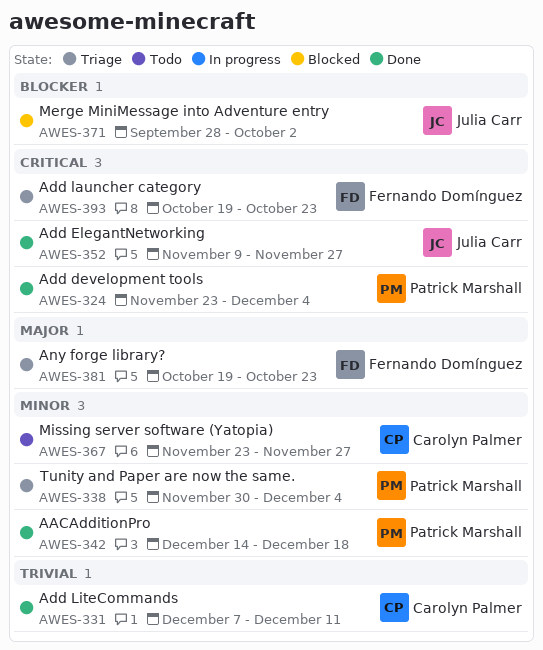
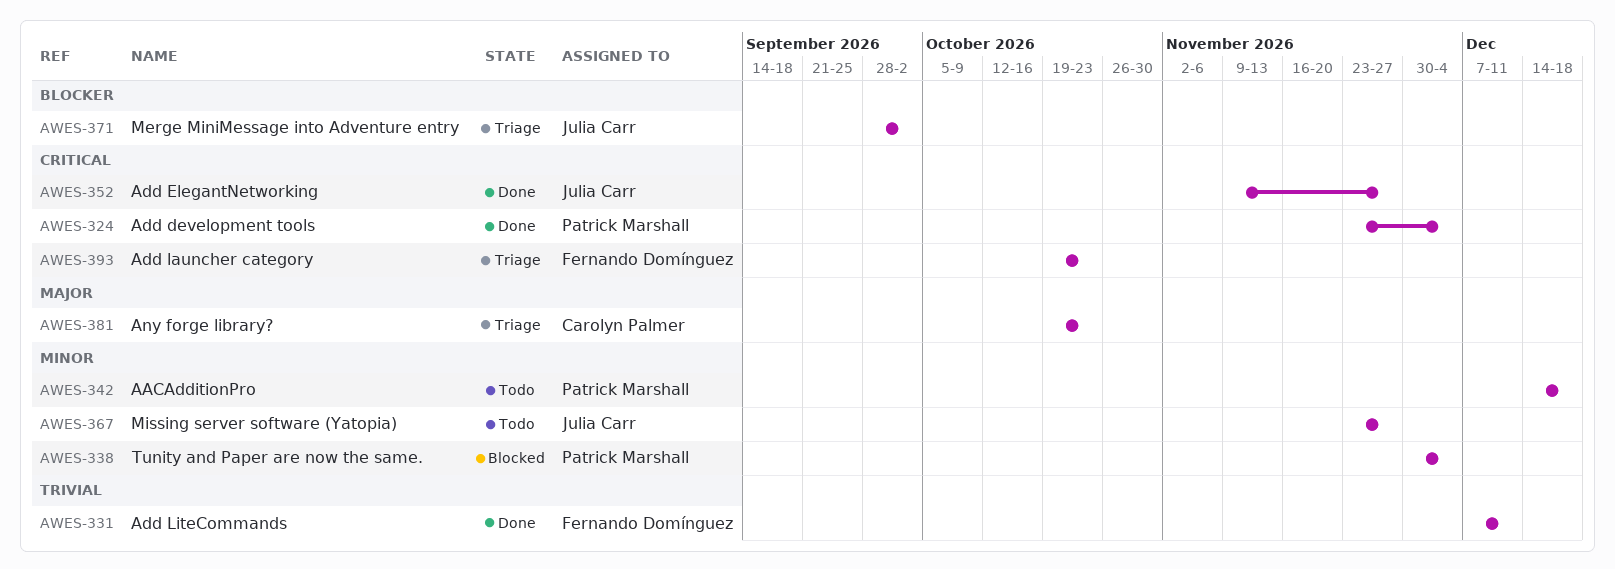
AWES-331, owner: Carolyn Palmer -> Fernando Domínguez
AWES-338, status: Triage -> Blocked
AWES-342, status: Done -> Todo
AWES-367, owner: Carolyn Palmer -> Julia Carr
AWES-371, status: Blocked -> Triage
AWES-381, owner: Fernando Domínguez -> Carolyn Palmer

